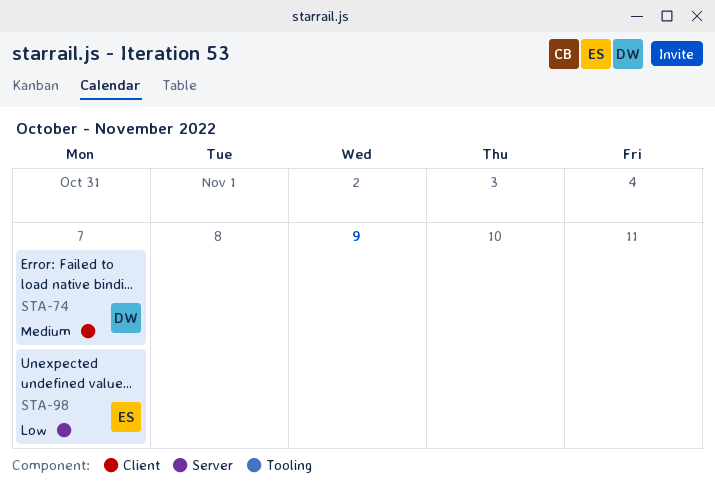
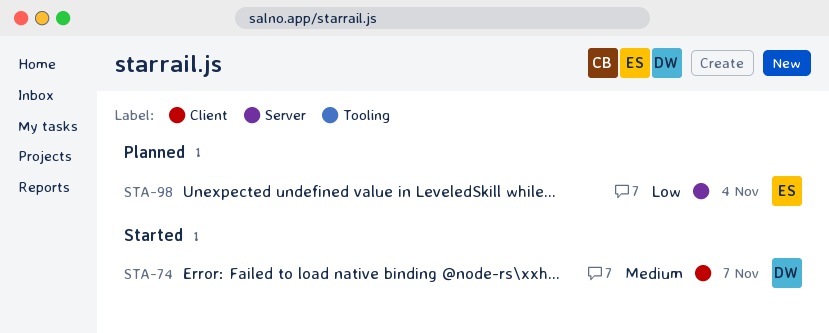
STA-98, due: Nov 7 -> Nov 4

